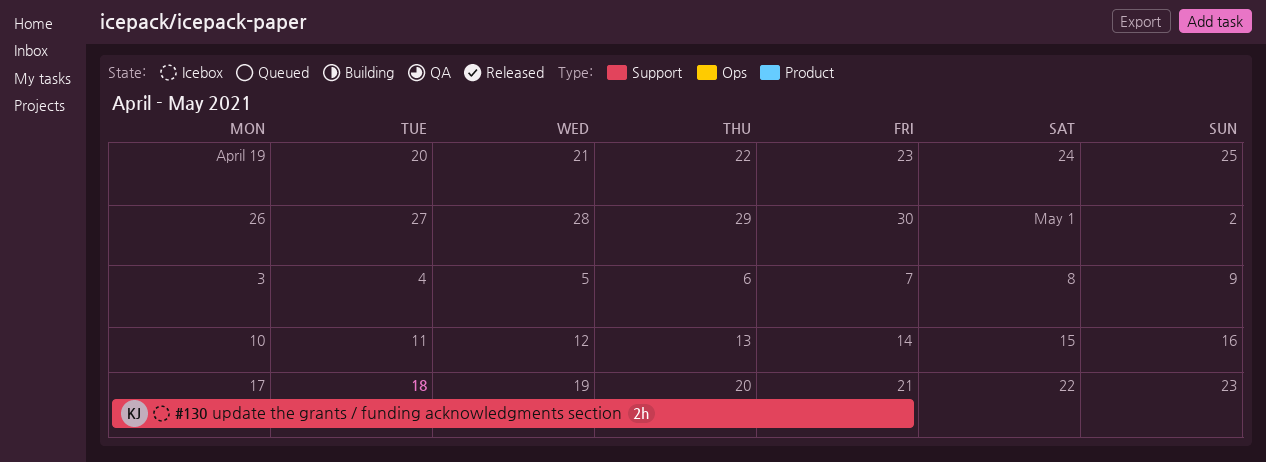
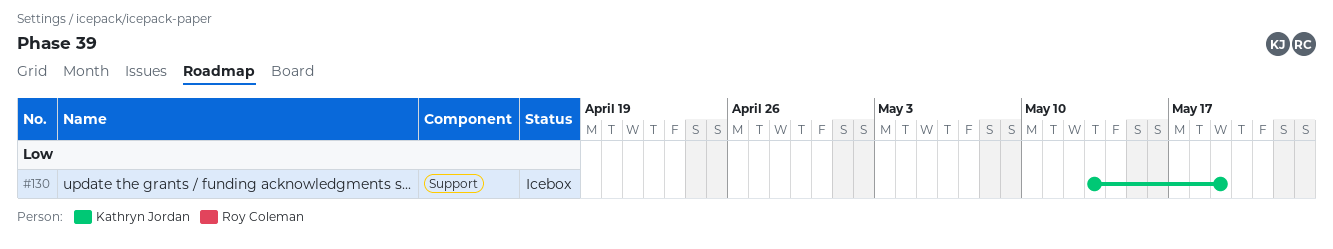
#130, start: May 17 -> May 13
#130, due: May 21 -> May 19

